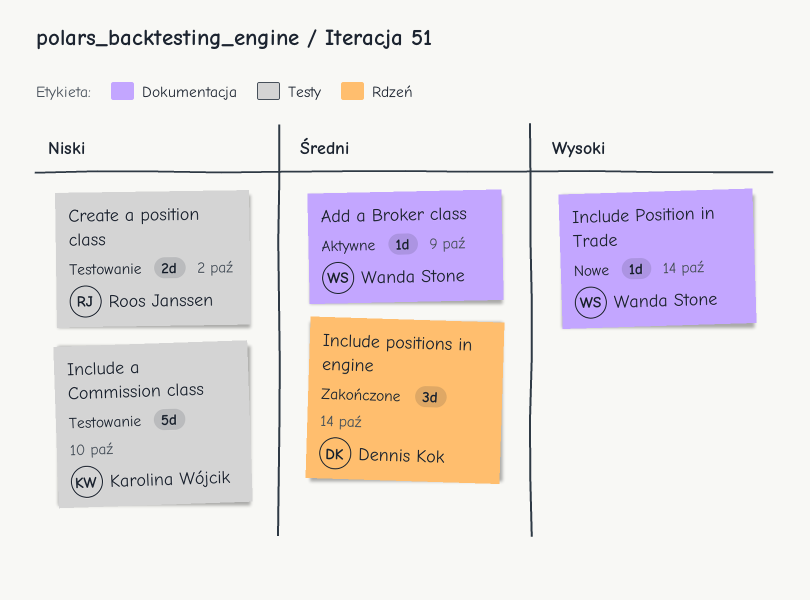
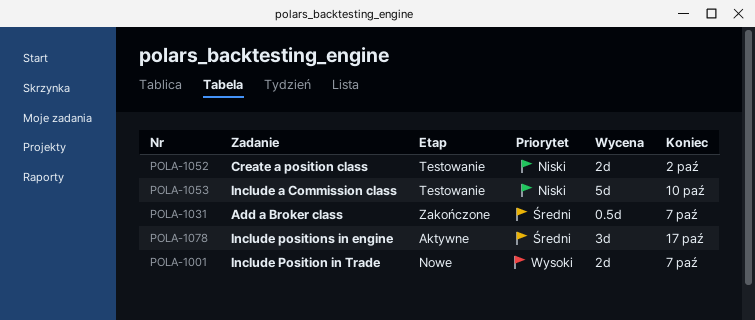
Add a Broker class, status: Aktywne -> Zakończone
Add a Broker class, estimate: 1d -> 0.5d
Add a Broker class, due: Oct 9 -> Oct 7
Include Position in Trade, estimate: 1d -> 2d
Include Position in Trade, due: Oct 14 -> Oct 7
Include positions in engine, status: Zakończone -> Aktywne
Include positions in engine, due: Oct 14 -> Oct 17

